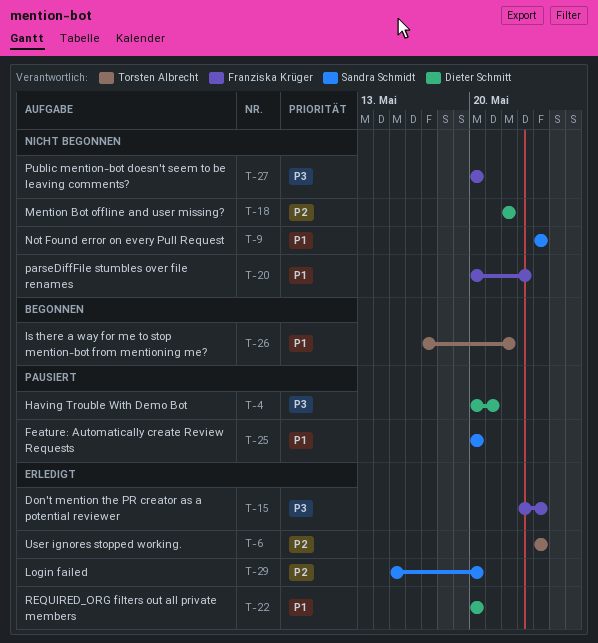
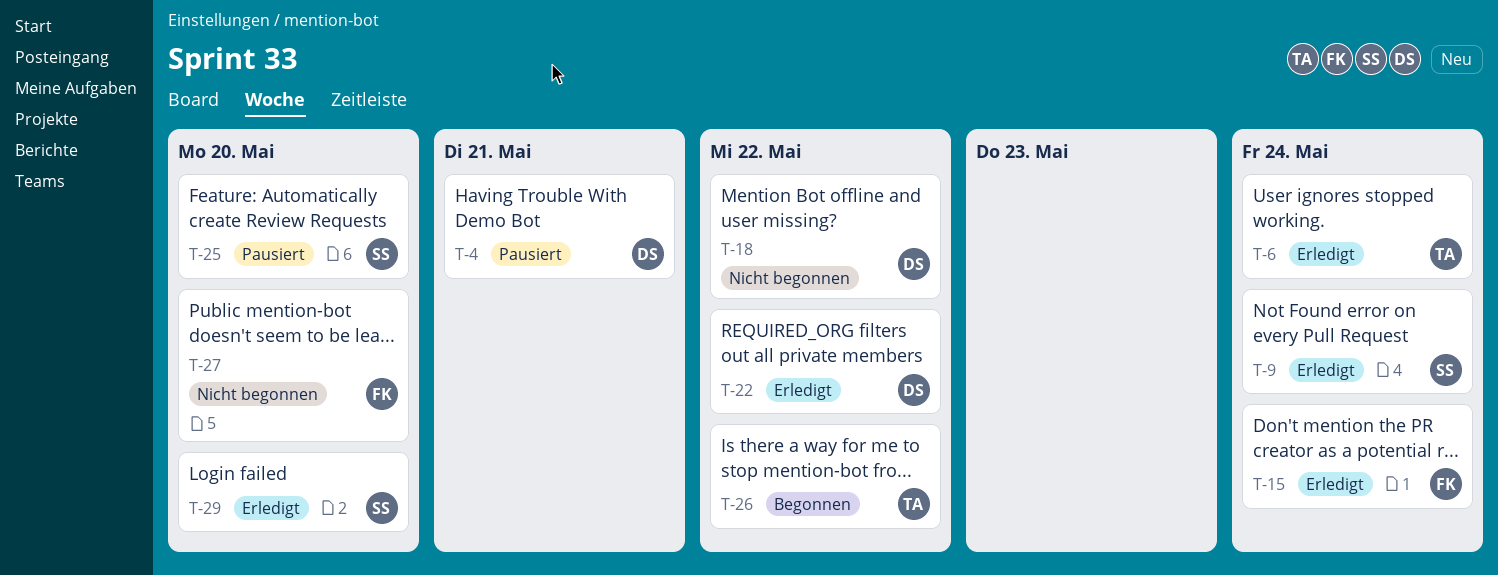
T-9, status: Nicht begonnen -> Erledigt
T-20: present -> none
T-22, due: May 20 -> May 22

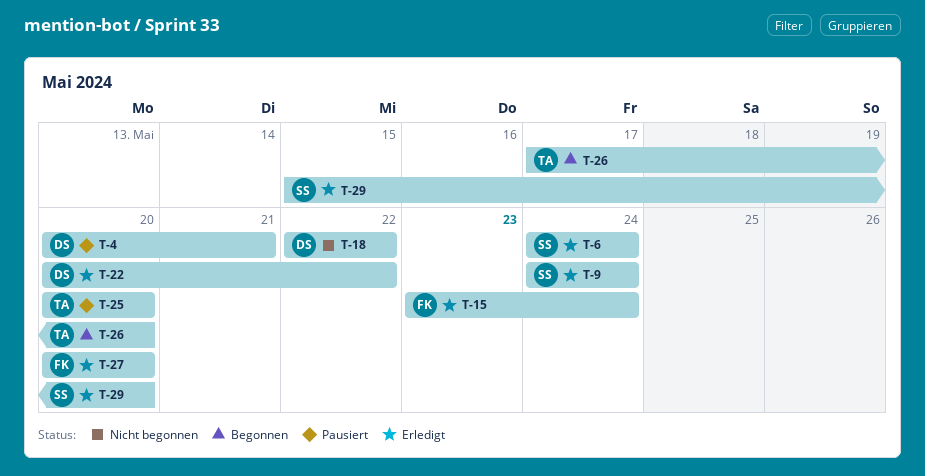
T-6, owner: TA -> SS
T-25, owner: SS -> TA
T-26, due: May 22 -> May 20
T-27, status: Nicht begonnen -> Erledigt

